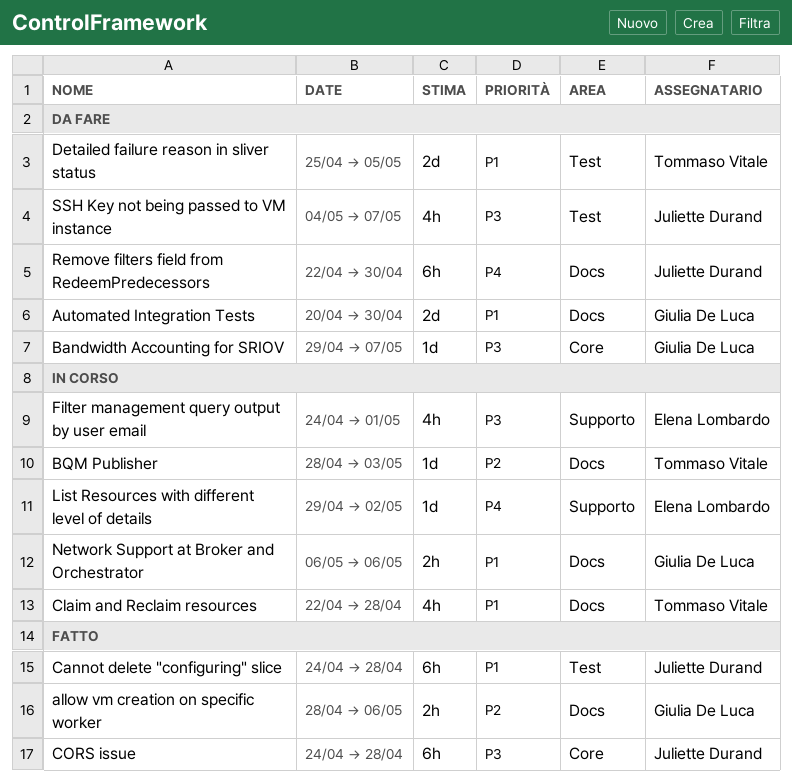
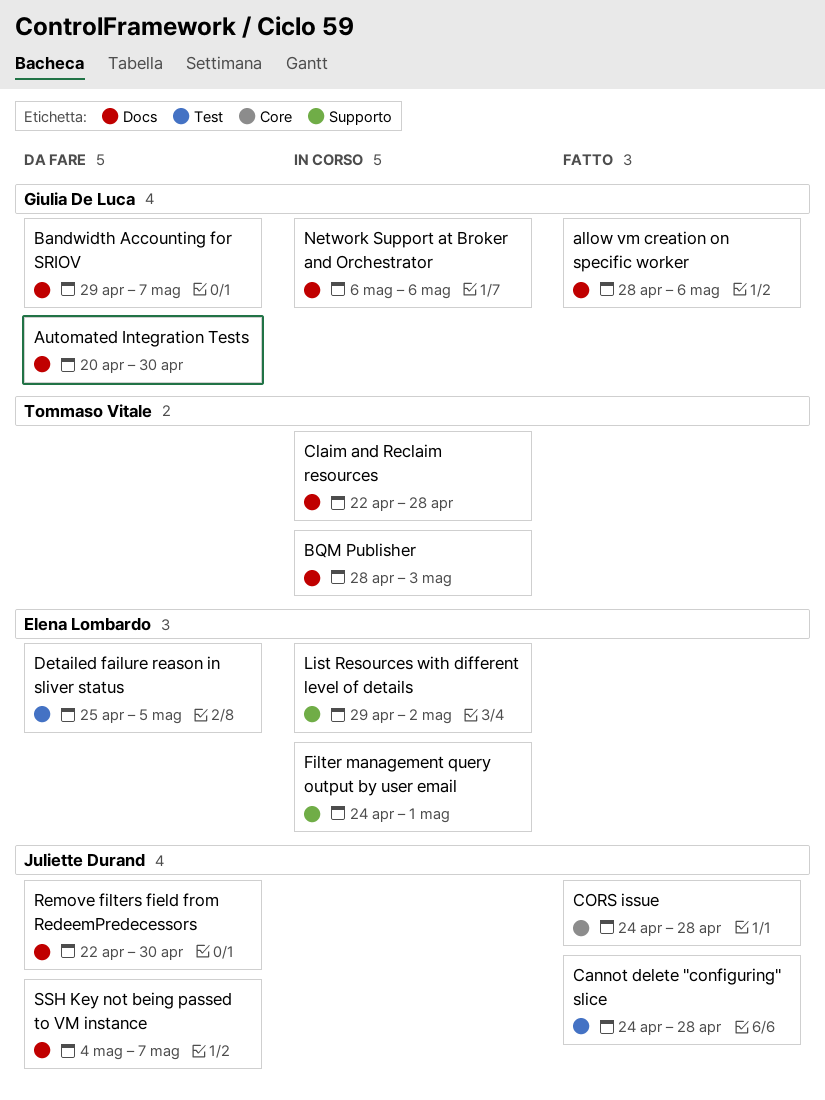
Bandwidth Accounting for SRIOV, label: Core -> Docs
Detailed failure reason in sliver status, owner: Tommaso Vitale -> Elena Lombardo
SSH Key not being passed to VM instance, label: Test -> Docs

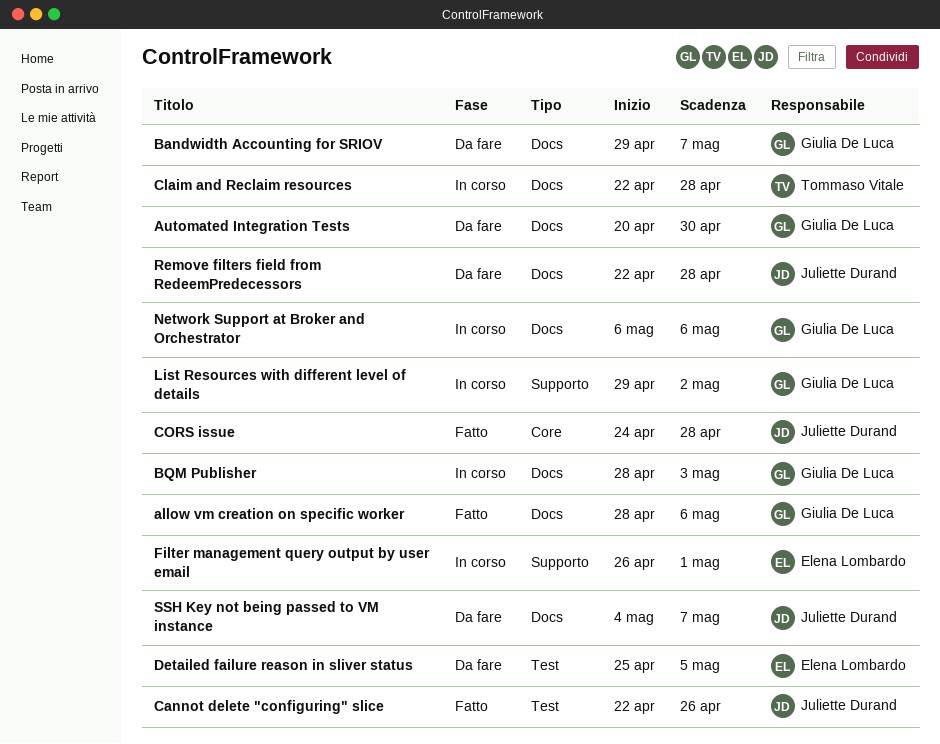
BQM Publisher, owner: Tommaso Vitale -> Giulia De Luca
Cannot delete "configuring" slice, start: Apr 24 -> Apr 22
Cannot delete "configuring" slice, due: Apr 28 -> Apr 26
Filter management query output by user email, start: Apr 24 -> Apr 26
List Resources with different level of details, owner: Elena Lombardo -> Giulia De Luca
Remove filters field from RedeemPredecessors, due: Apr 30 -> Apr 28

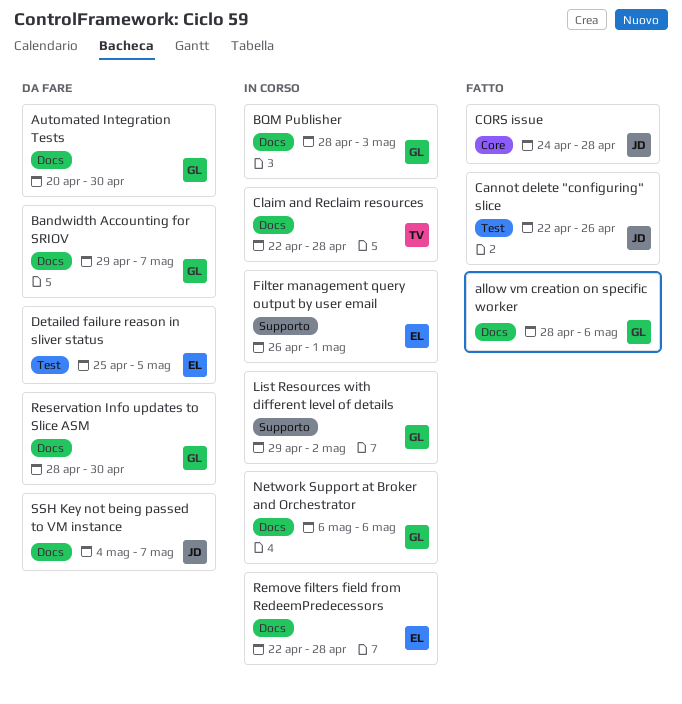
Remove filters field from RedeemPredecessors, status: Da fare -> In corso
Remove filters field from RedeemPredecessors, owner: Juliette Durand -> Elena Lombardo
Reservation Info updates to Slice ASM: none -> present

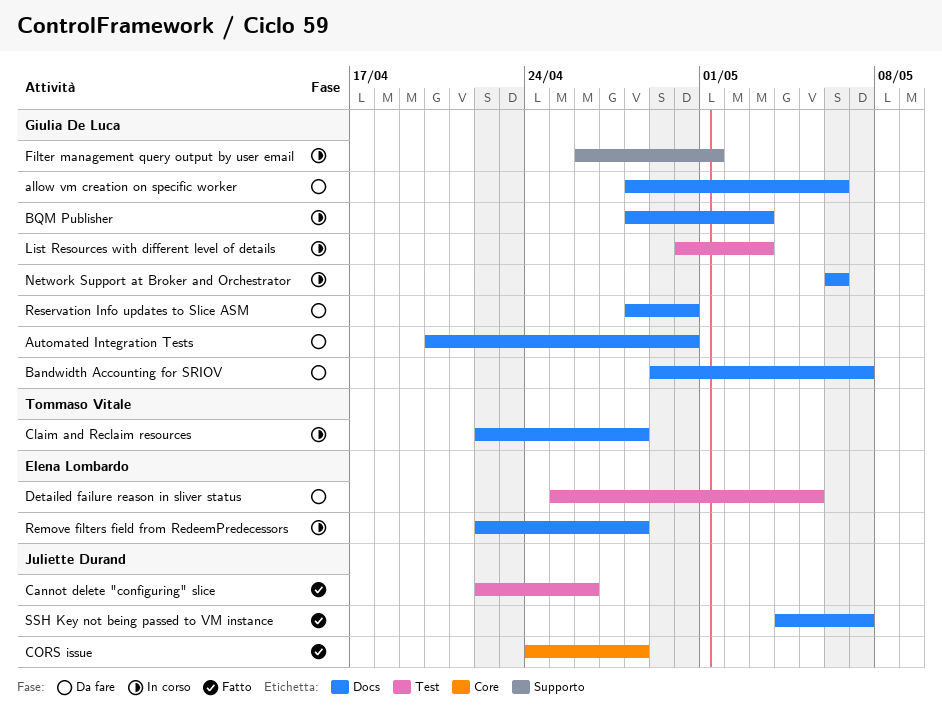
allow vm creation on specific worker, status: Fatto -> Da fare
Filter management query output by user email, owner: Elena Lombardo -> Giulia De Luca
List Resources with different level of details, label: Supporto -> Test
List Resources with different level of details, start: Apr 29 -> Apr 30
List Resources with different level of details, due: May 2 -> May 3
SSH Key not being passed to VM instance, status: Da fare -> Fatto

